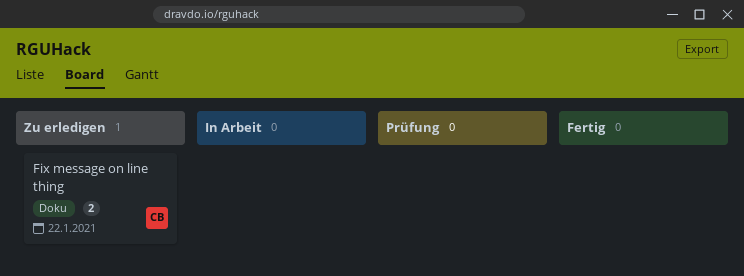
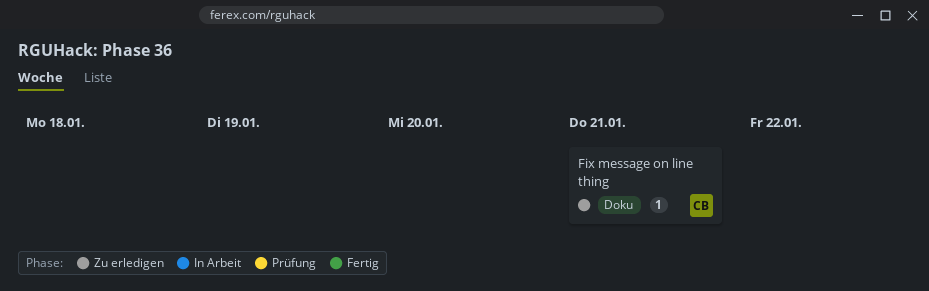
Fix message on line thing, estimate: 2 -> 1
Fix message on line thing, due: Jan 22 -> Jan 21

